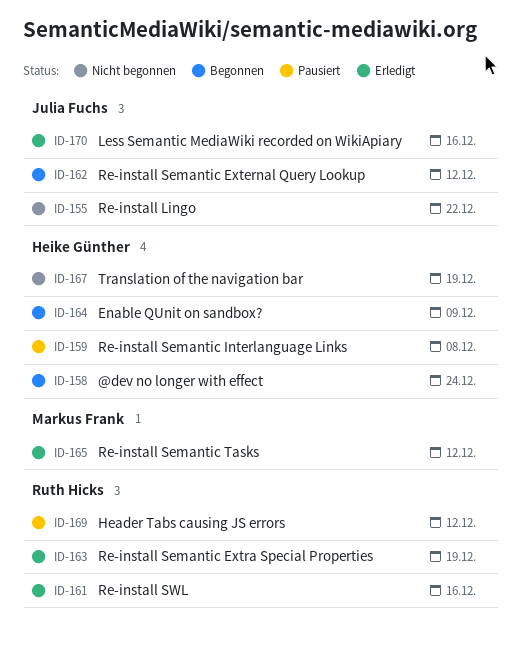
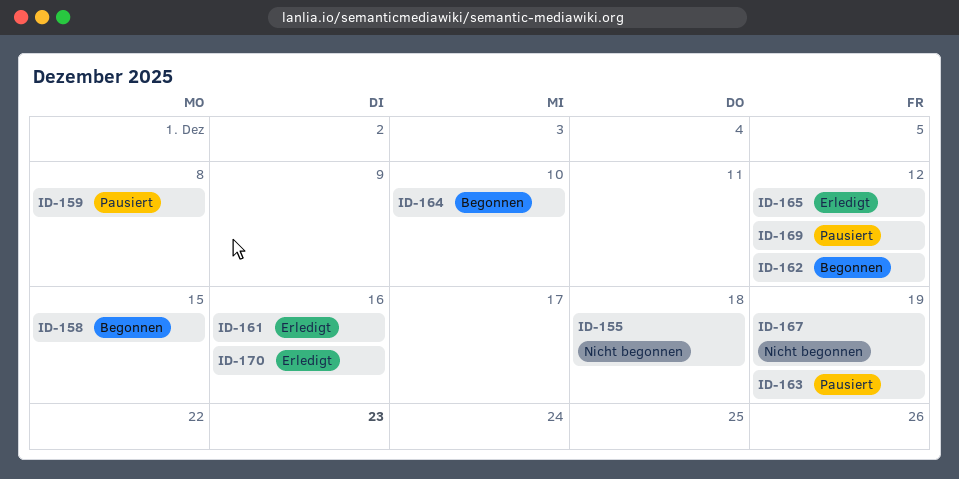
ID-155, due: Dec 22 -> Dec 18
ID-158, due: Dec 24 -> Dec 15
ID-163, status: Erledigt -> Pausiert
ID-164, due: Dec 9 -> Dec 10

